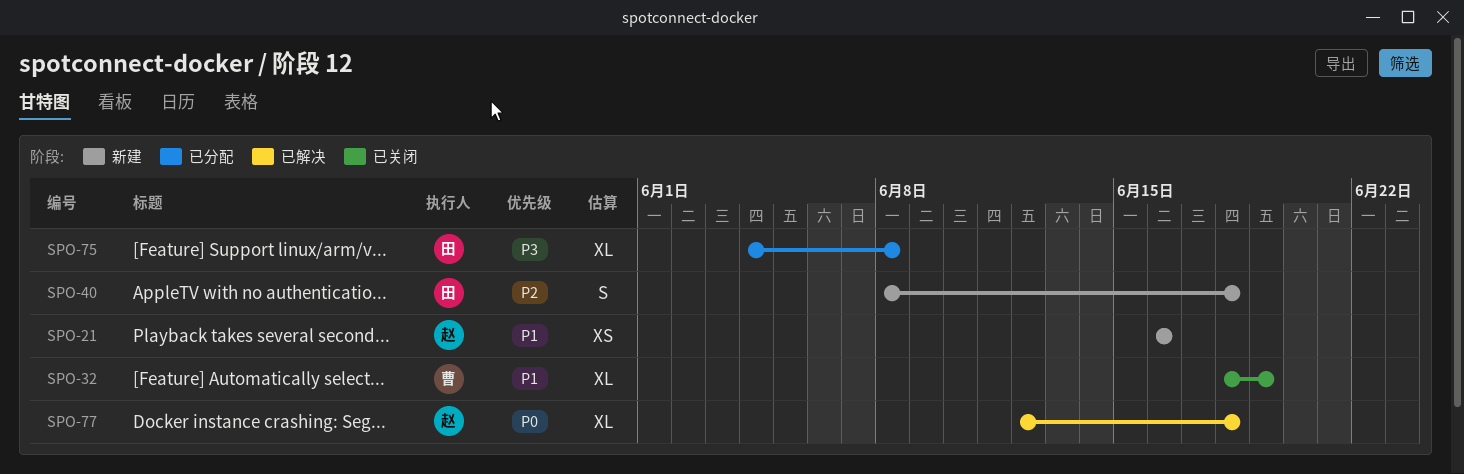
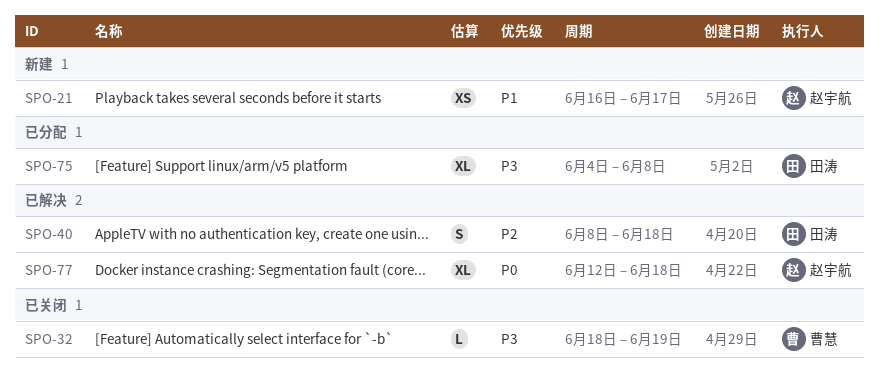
SPO-21, due: Jun 16 -> Jun 17
SPO-32, priority: P1 -> P3
SPO-32, estimate: XL -> L
SPO-40, status: 新建 -> 已解决

